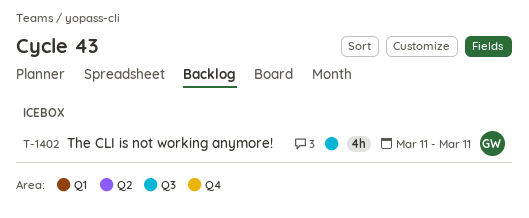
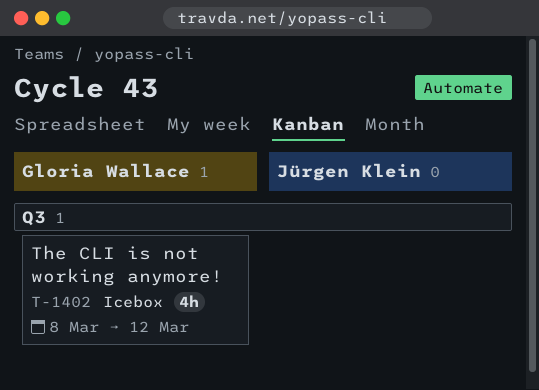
T-1402, start: Mar 11 -> Mar 8
T-1402, due: Mar 11 -> Mar 12

